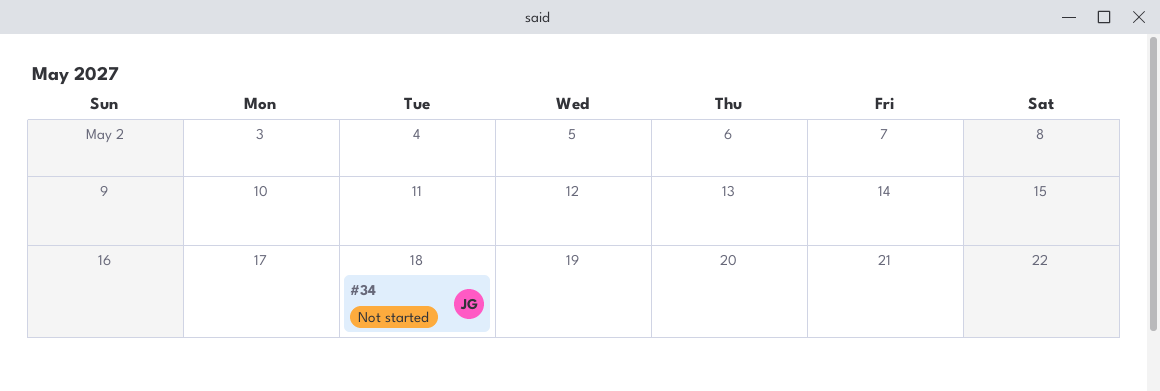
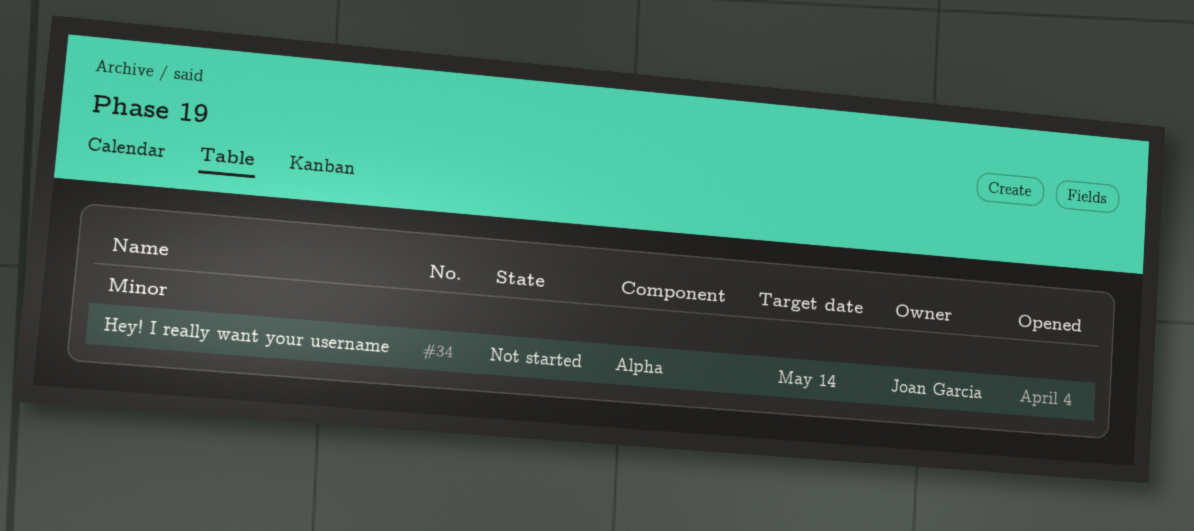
#34, due: May 18 -> May 14

